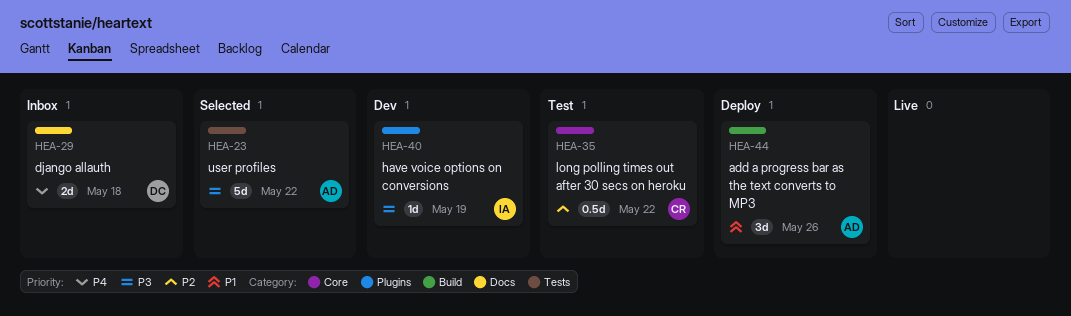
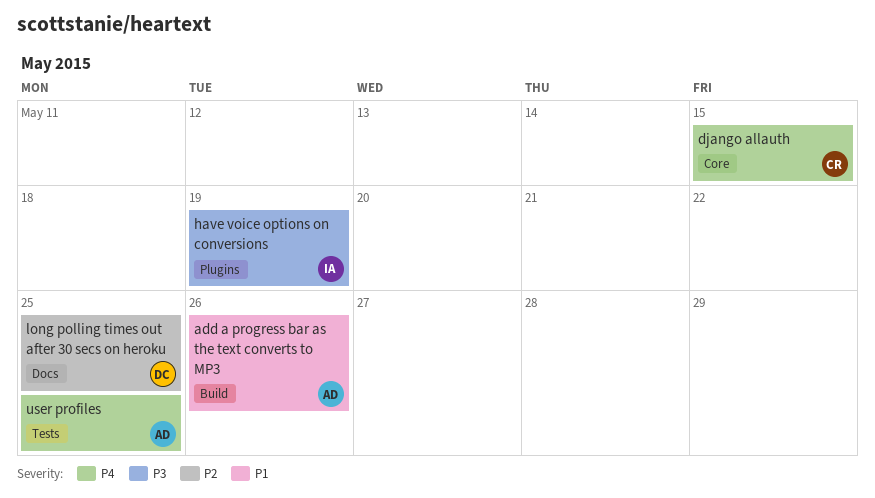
django allauth, owner: DC -> CR
django allauth, label: Docs -> Core
django allauth, due: May 18 -> May 15
long polling times out after 30 secs on heroku, owner: CR -> DC
long polling times out after 30 secs on heroku, label: Core -> Docs
long polling times out after 30 secs on heroku, due: May 22 -> May 25
user profiles, priority: P3 -> P4
user profiles, due: May 22 -> May 25

